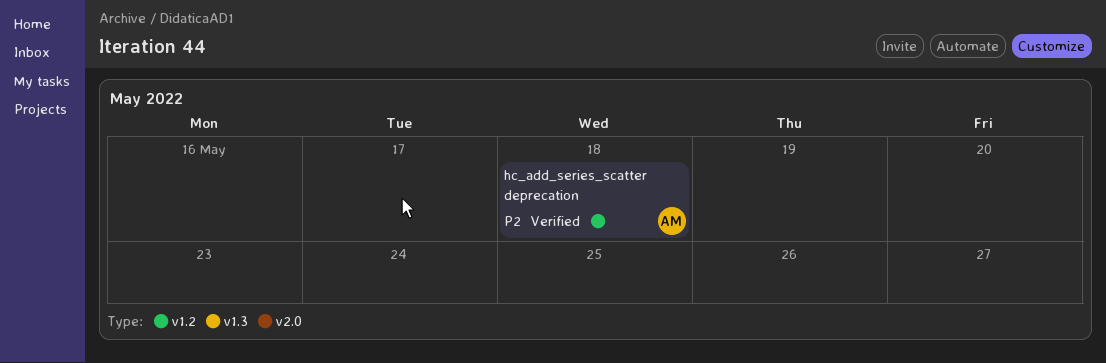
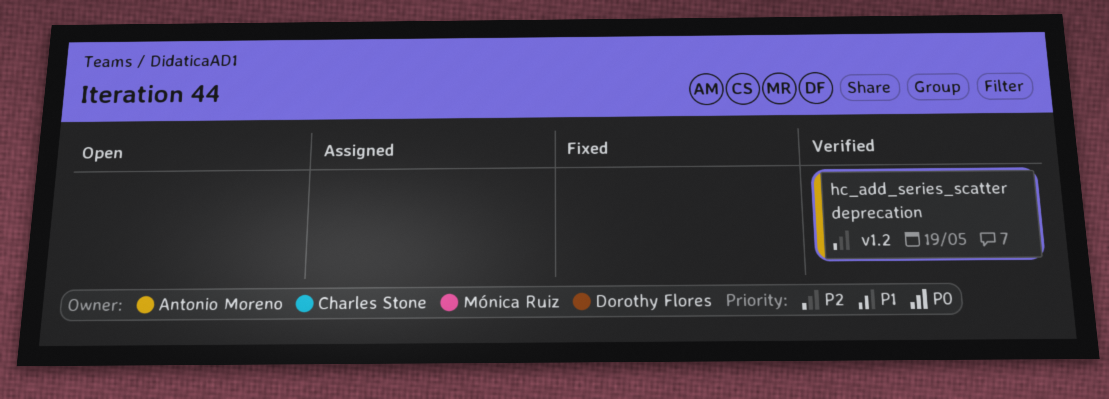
hc_add_series_scatter deprecation, due: May 18 -> May 19

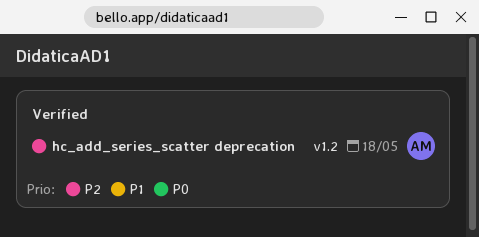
hc_add_series_scatter deprecation, due: May 19 -> May 18

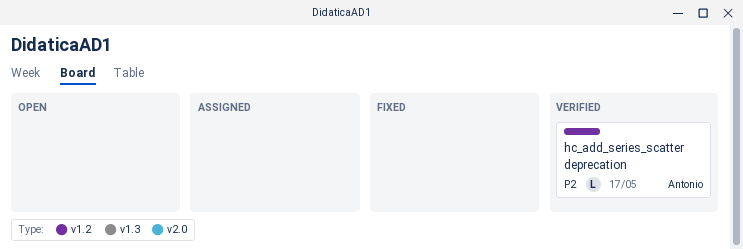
hc_add_series_scatter deprecation, due: May 18 -> May 17

